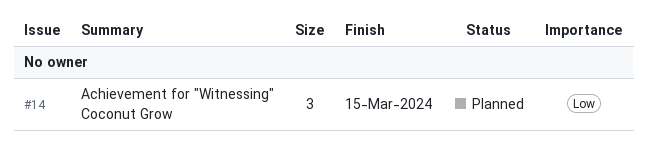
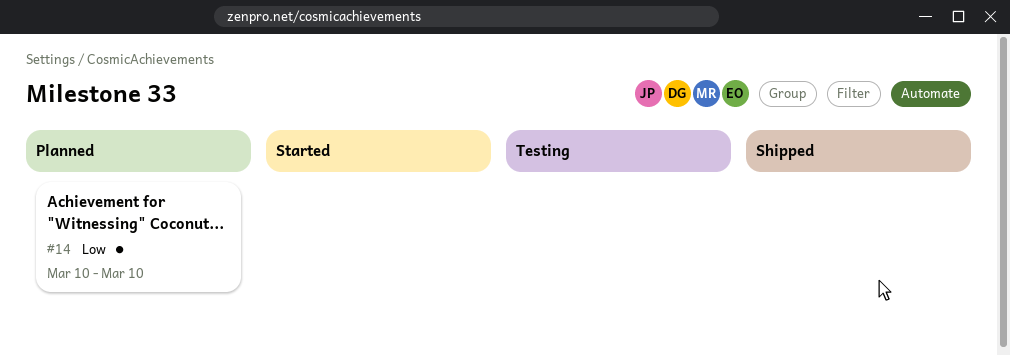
#14, estimate: 3 -> 1
#14, due: Mar 15 -> Mar 10

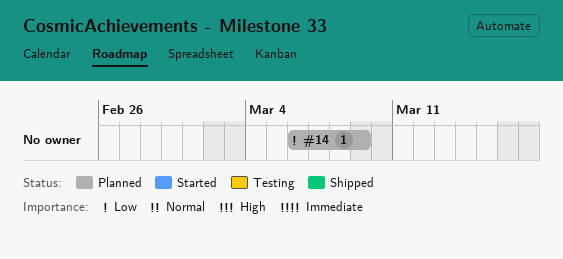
#14, start: Mar 10 -> Mar 6
#14, due: Mar 10 -> Mar 9

